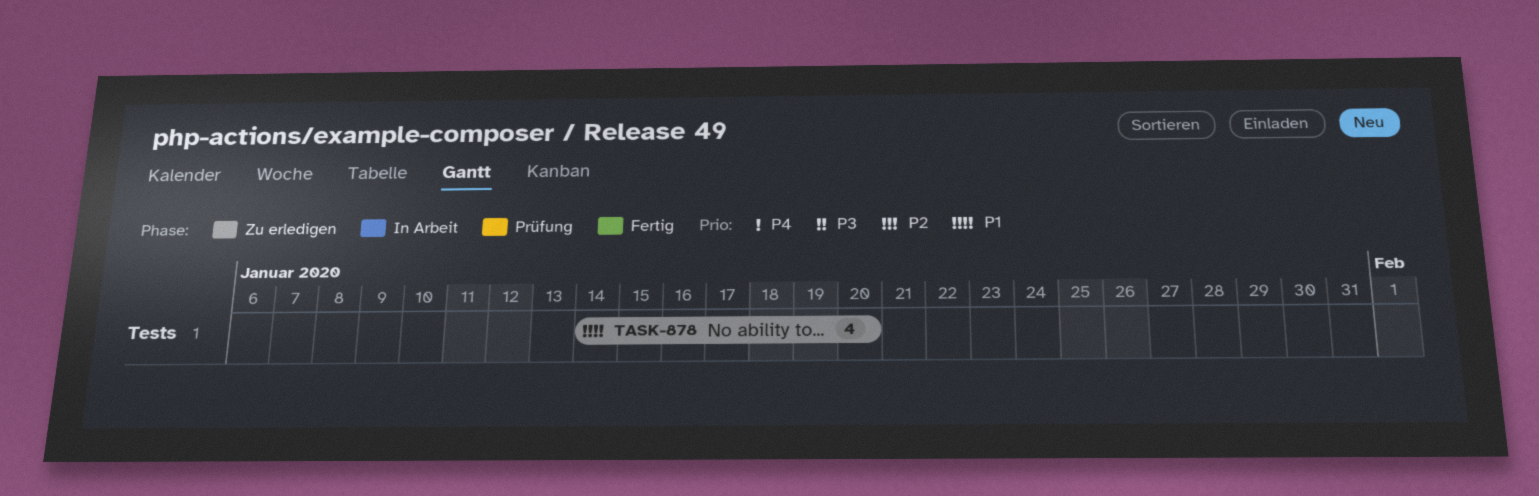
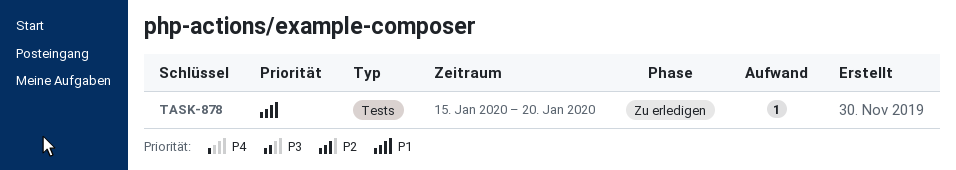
TASK-878, estimate: 4 -> 1
TASK-878, start: Jan 14 -> Jan 15

